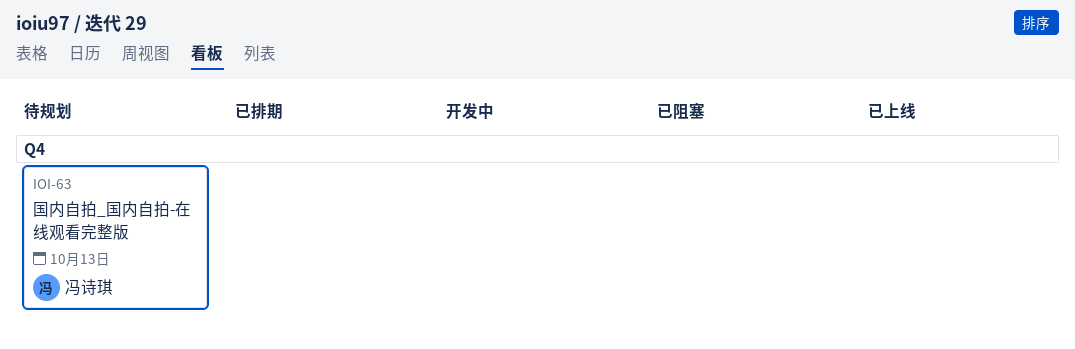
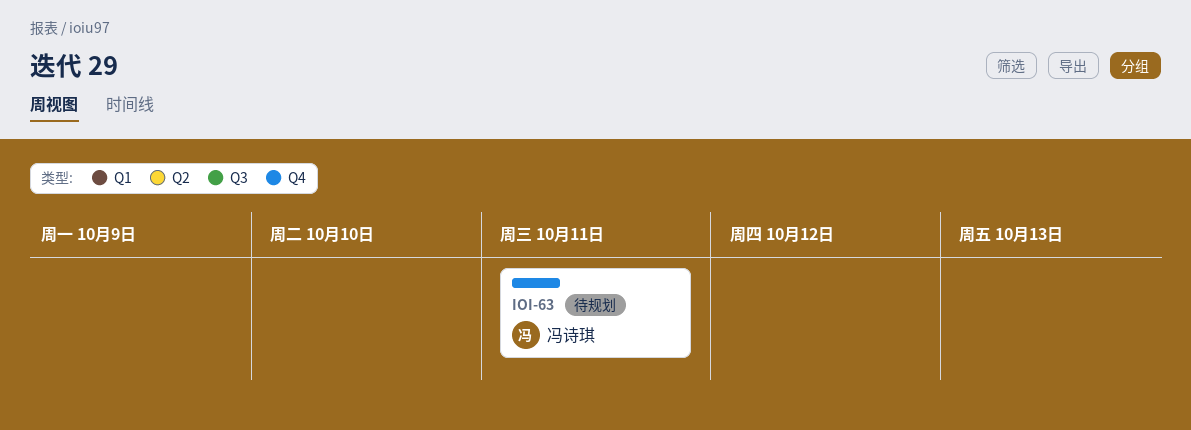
IOI-63, due: Oct 13 -> Oct 11

